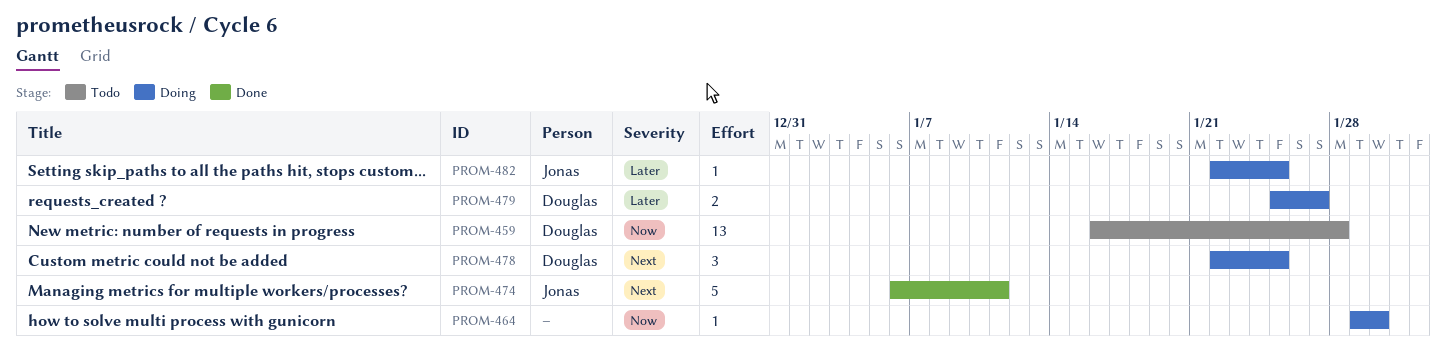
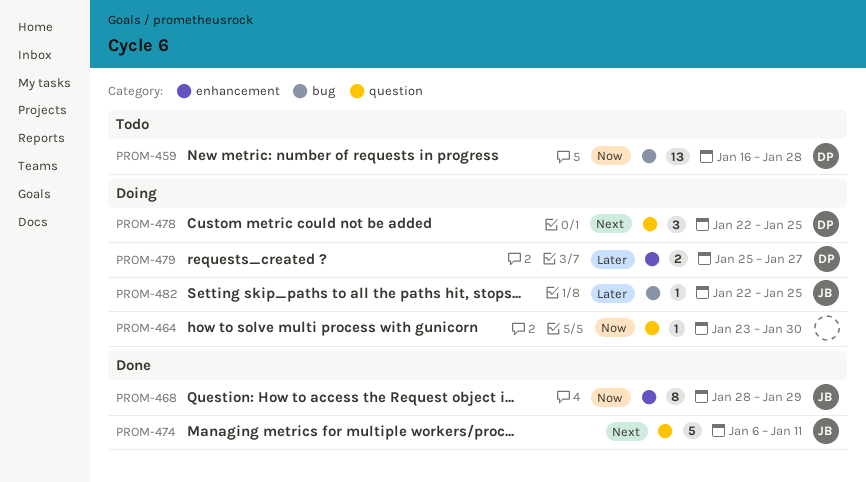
PROM-464, start: Jan 29 -> Jan 23
PROM-468: none -> present

